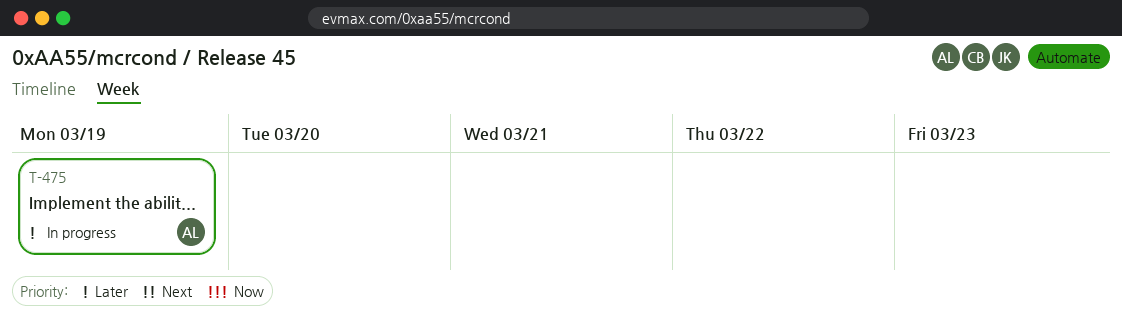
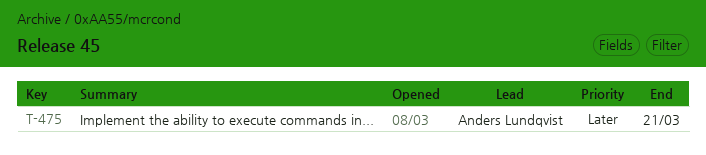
T-475, due: Mar 19 -> Mar 21

